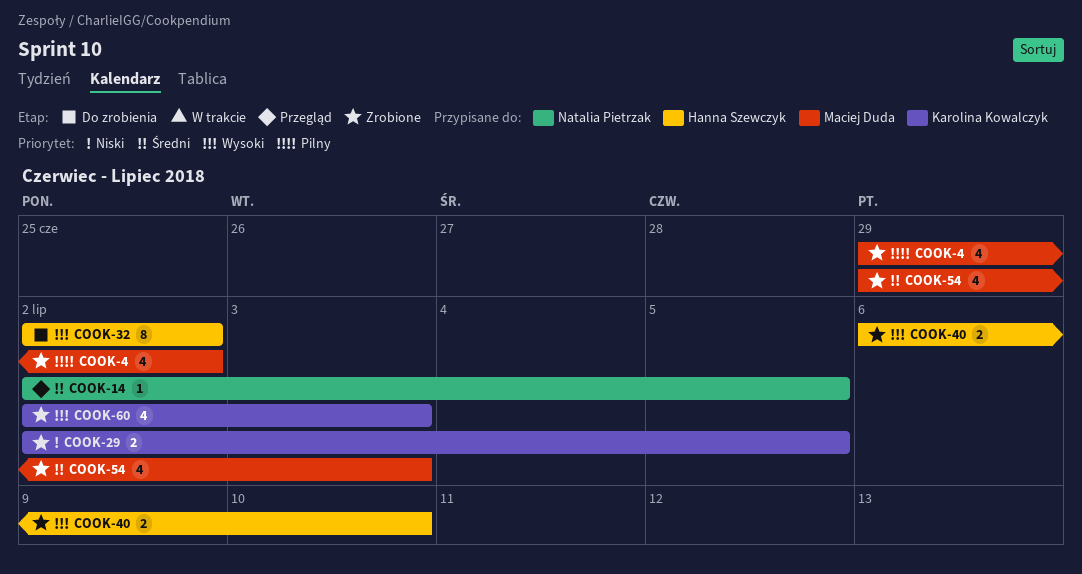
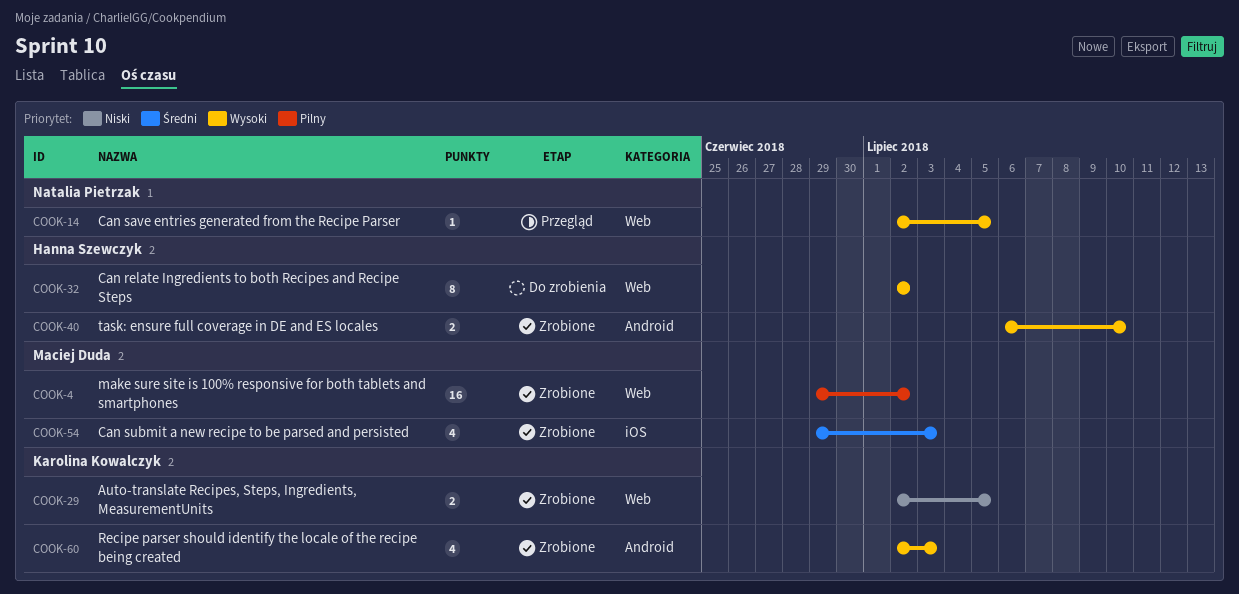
COOK-4, estimate: 4 -> 16
COOK-14, priority: Średni -> Wysoki

